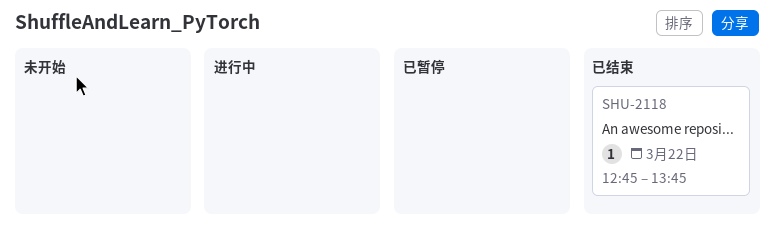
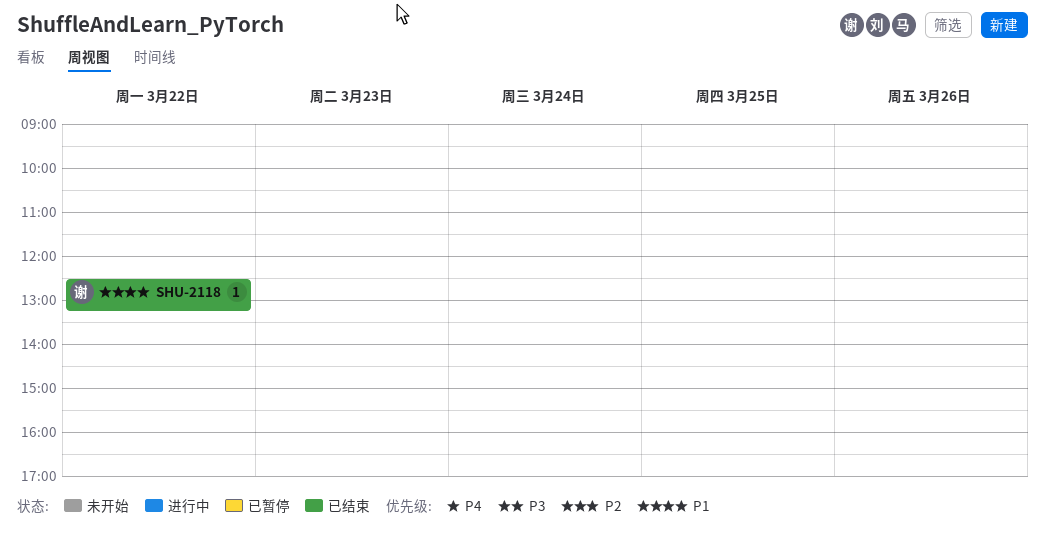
SHU-2118, begins: 12:45 -> 12:30
SHU-2118, ends: 13:45 -> 13:15

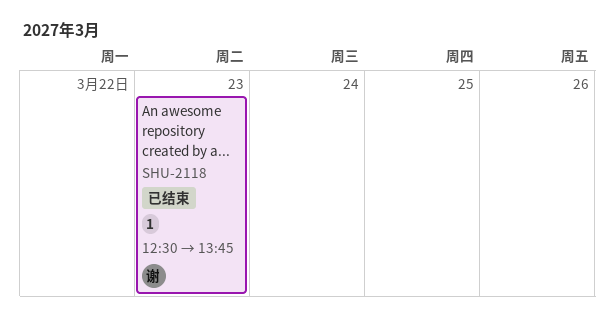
SHU-2118, day: Mar 22 -> Mar 23
SHU-2118, ends: 13:15 -> 13:45

